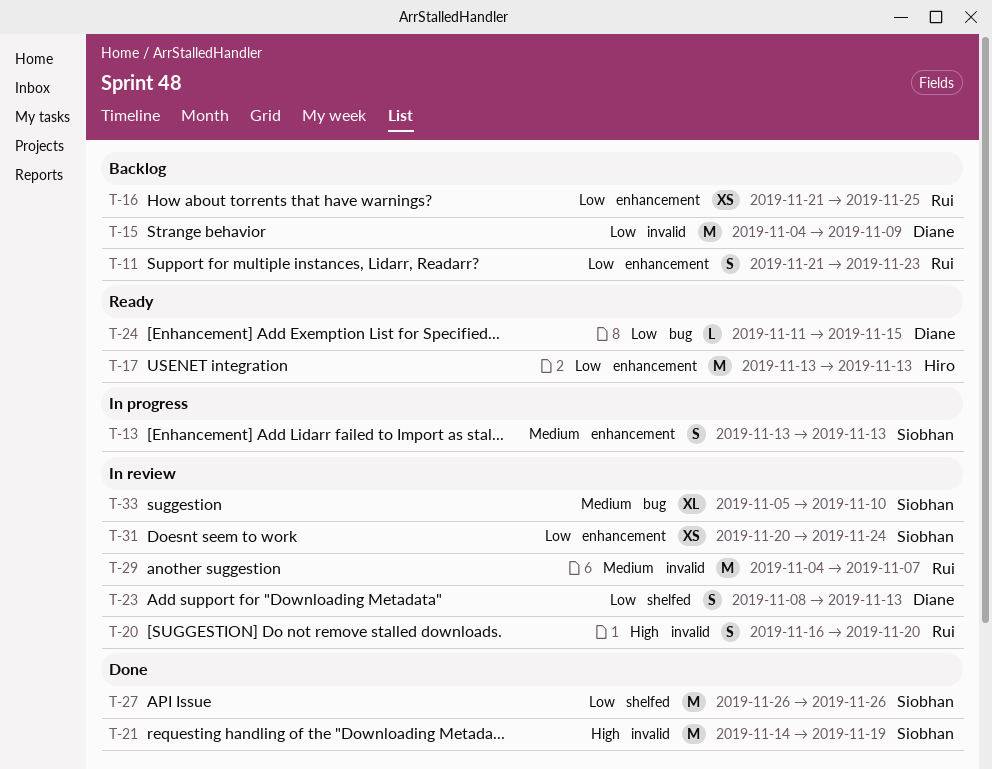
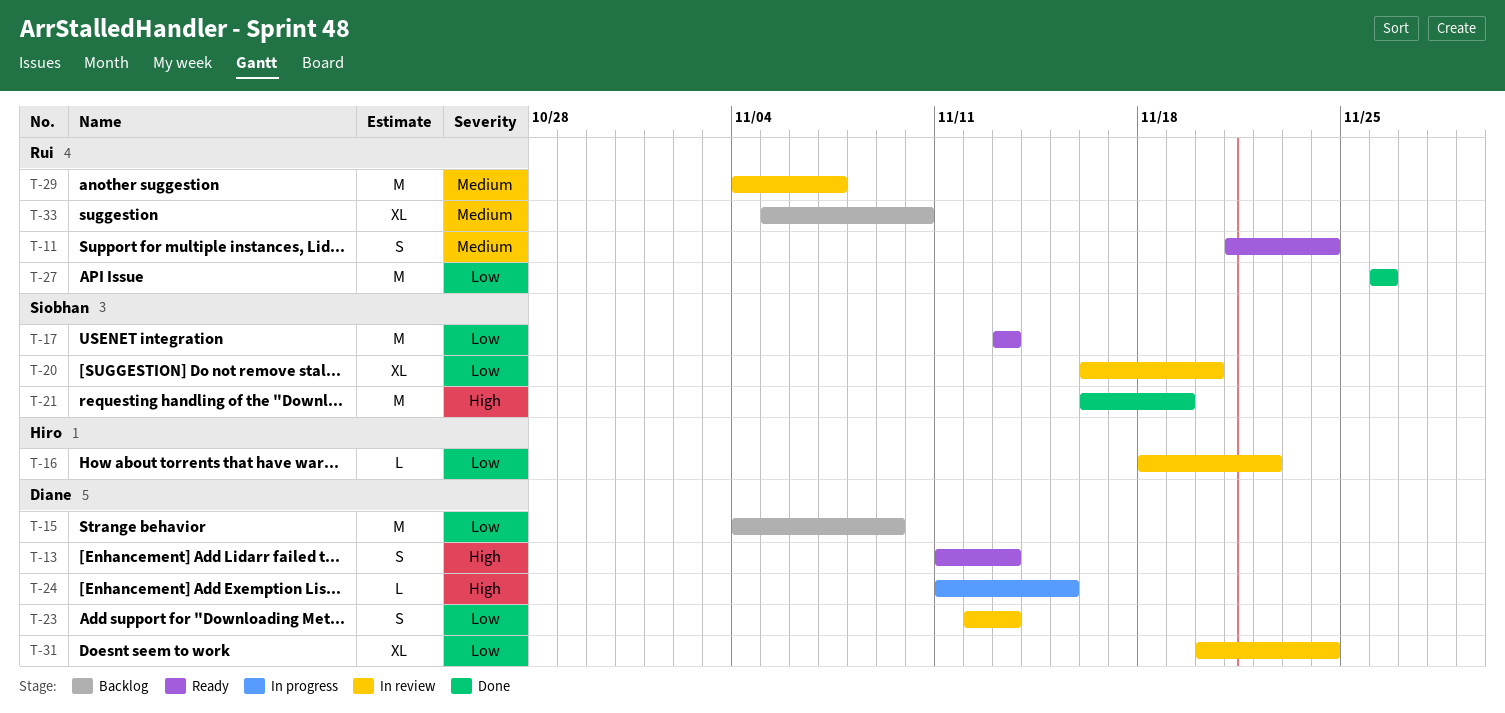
T-11, status: Backlog -> Ready
T-11, priority: Low -> Medium
T-11, due: Nov 23 -> Nov 24
T-13, status: In progress -> Ready
T-13, owner: Siobhan -> Diane
T-13, priority: Medium -> High
T-13, start: Nov 13 -> Nov 11
T-16, status: Backlog -> In review
T-16, owner: Rui -> Hiro
T-16, estimate: XS -> L
T-16, start: Nov 21 -> Nov 18
T-16, due: Nov 25 -> Nov 22
T-17, owner: Hiro -> Siobhan
T-20, owner: Rui -> Siobhan
T-20, priority: High -> Low
T-20, estimate: S -> XL
T-21, start: Nov 14 -> Nov 16
T-23, start: Nov 8 -> Nov 12
T-24, status: Ready -> In progress
T-24, priority: Low -> High
T-27, owner: Siobhan -> Rui
T-31, owner: Siobhan -> Diane
T-31, estimate: XS -> XL
T-33, status: In review -> Backlog
T-33, owner: Siobhan -> Rui

